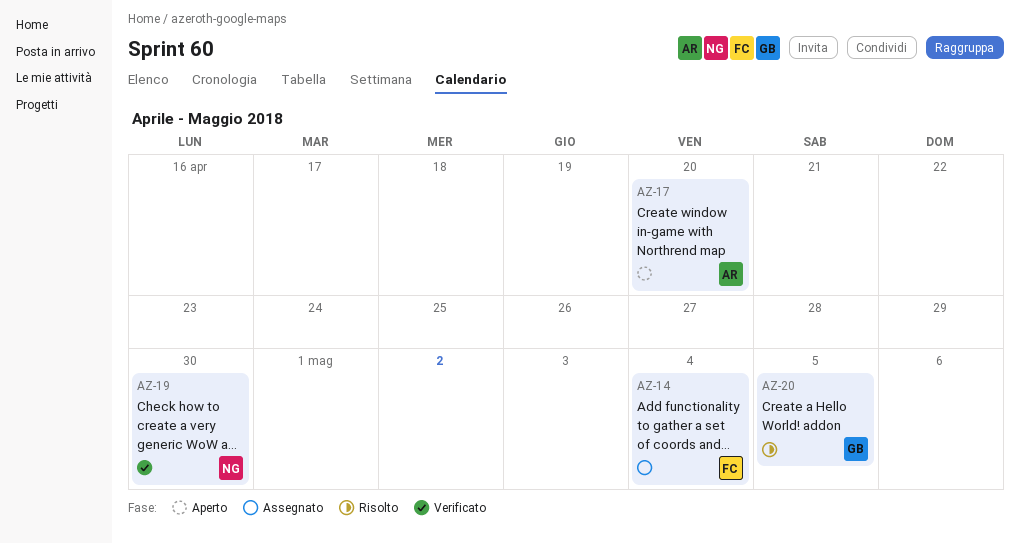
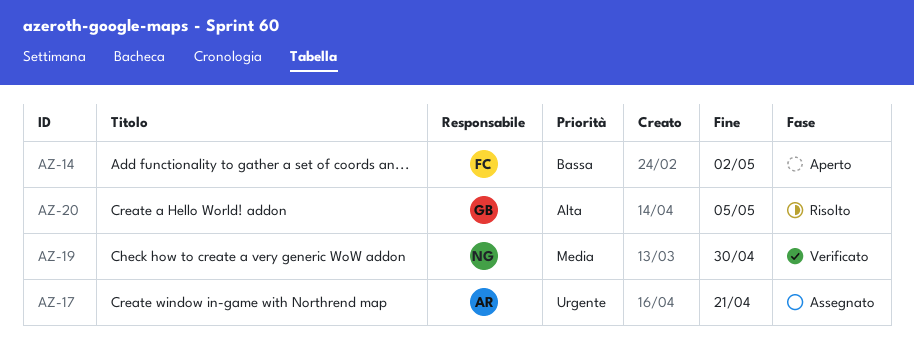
AZ-14, status: Assegnato -> Aperto
AZ-14, due: May 4 -> May 2
AZ-17, status: Aperto -> Assegnato
AZ-17, due: Apr 20 -> Apr 21

